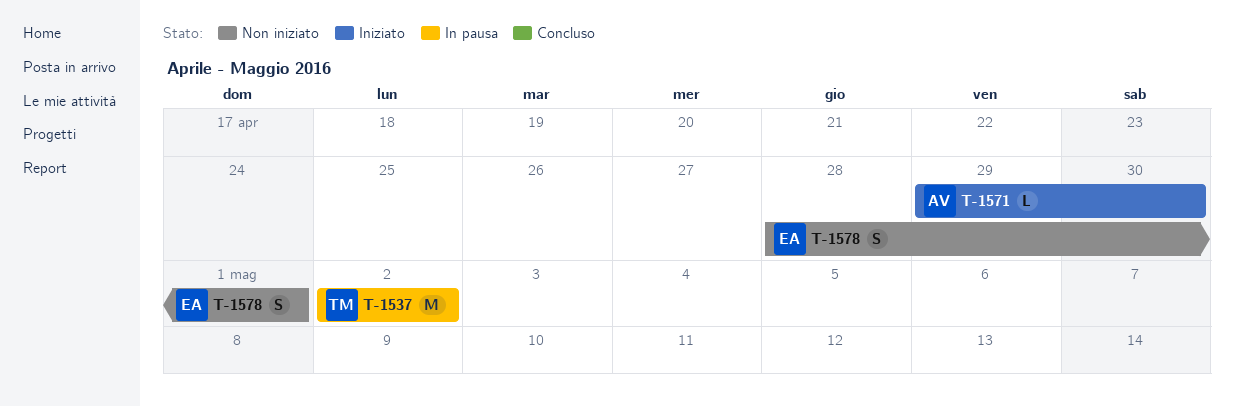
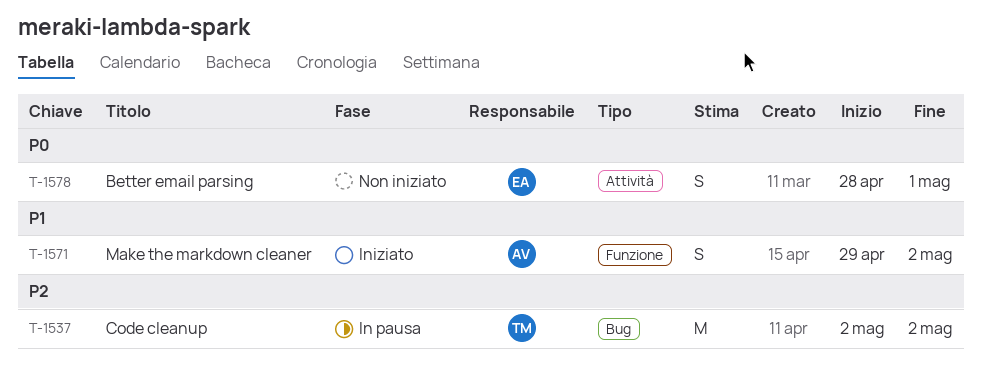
T-1571, estimate: L -> S
T-1571, due: Apr 30 -> May 2

